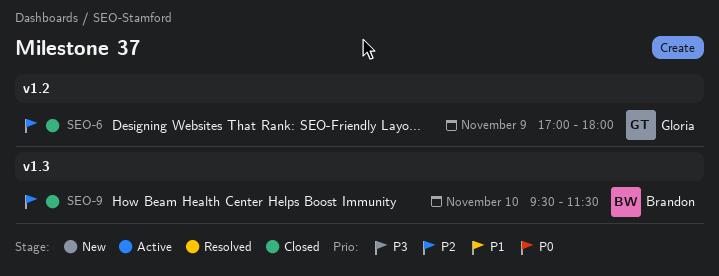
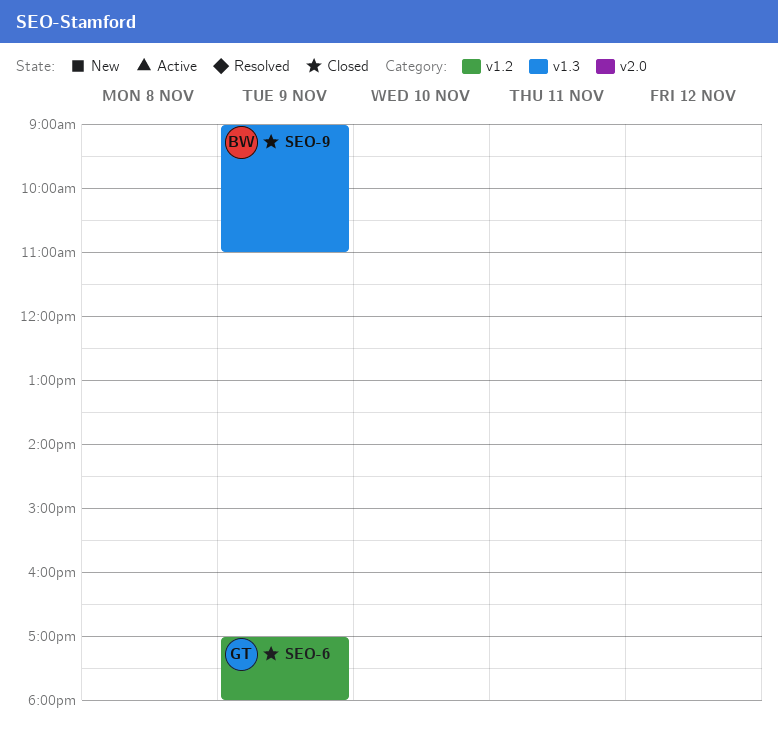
SEO-9, day: Nov 10 -> Nov 9
SEO-9, begins: 09:30 -> 09:00
SEO-9, ends: 11:30 -> 11:00

